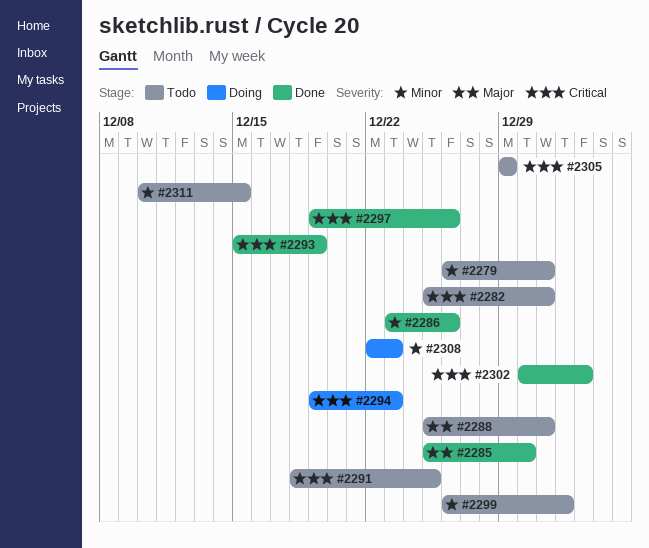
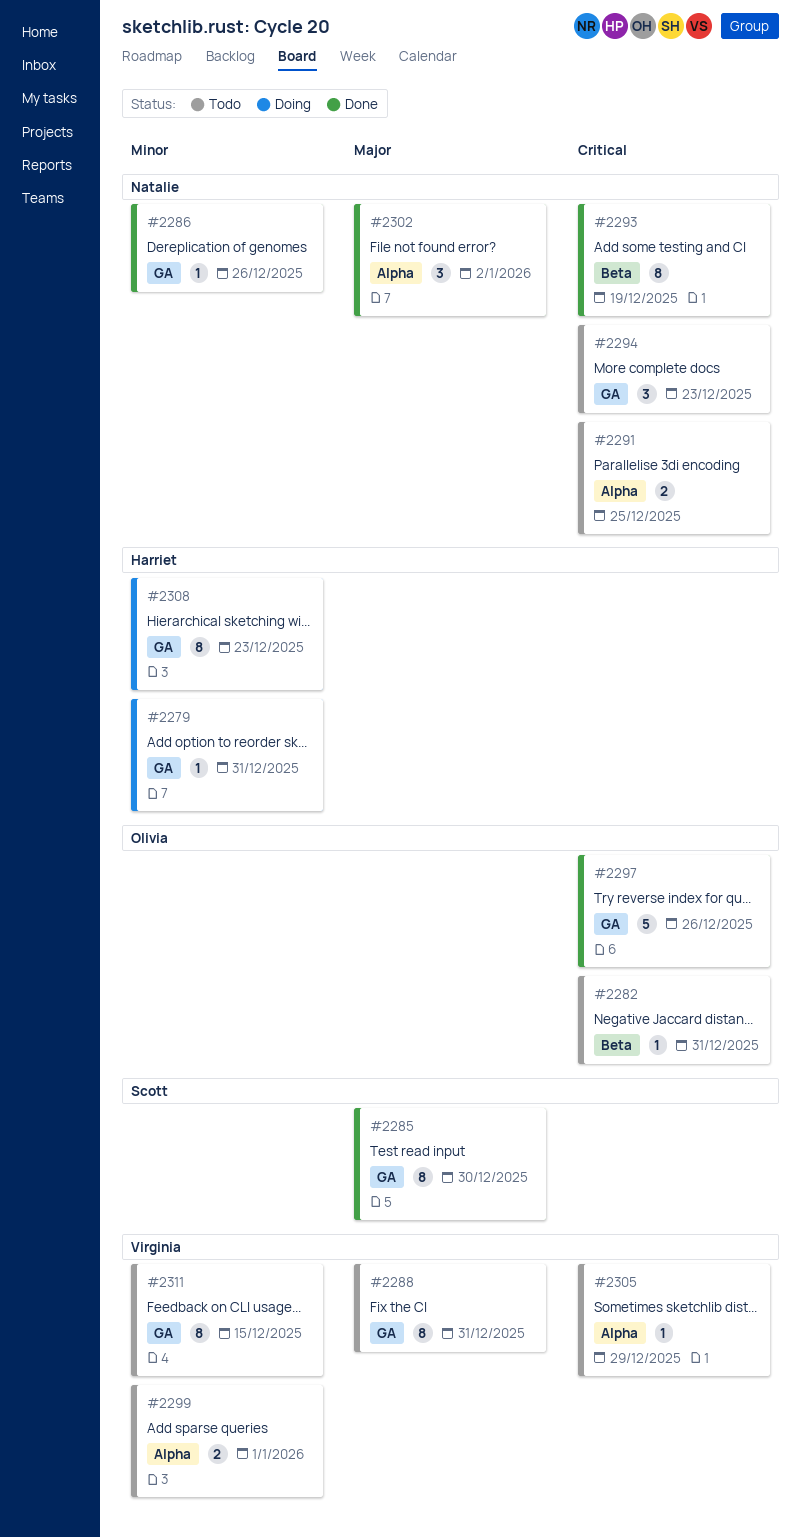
#2279, status: Todo -> Doing
#2294, status: Doing -> Todo
#2302, priority: Critical -> Major

